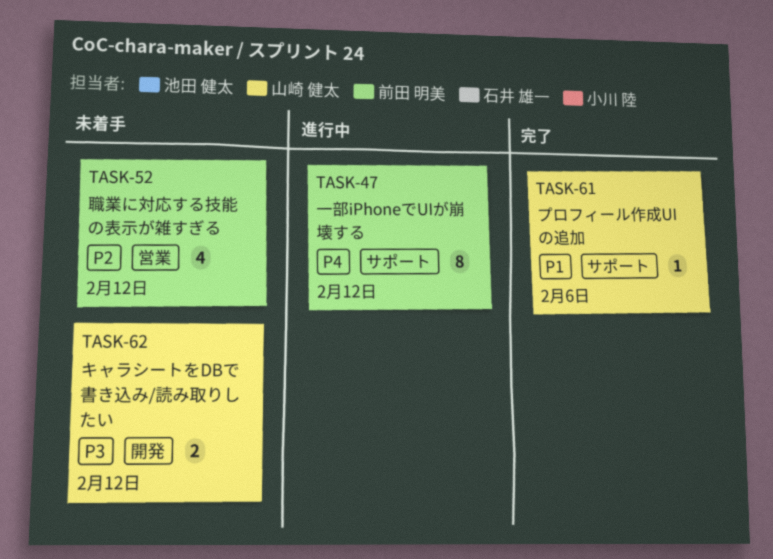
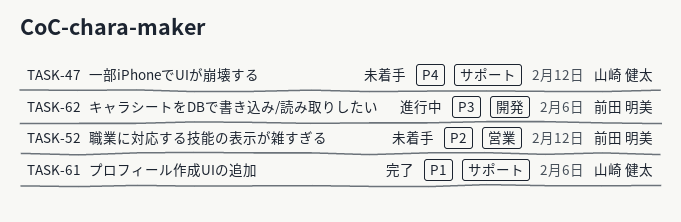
TASK-47, status: 進行中 -> 未着手
TASK-47, owner: 前田 明美 -> 山崎 健太
TASK-62, status: 未着手 -> 進行中
TASK-62, owner: 山崎 健太 -> 前田 明美
TASK-62, due: Feb 12 -> Feb 6

